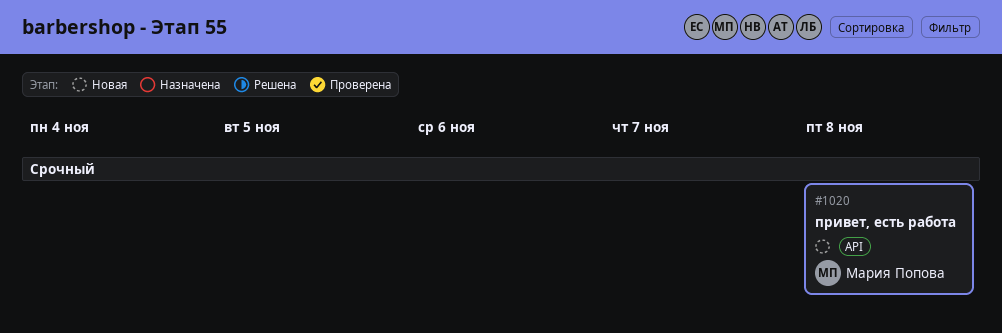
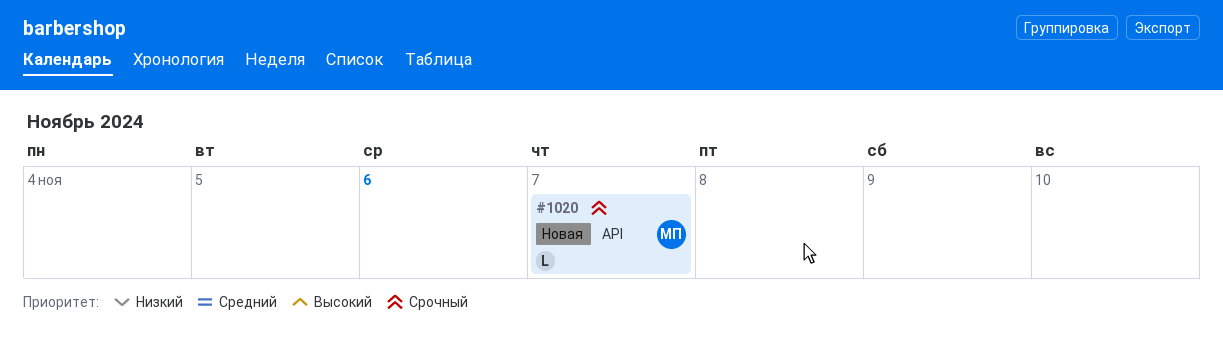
#1020, due: Nov 8 -> Nov 7

